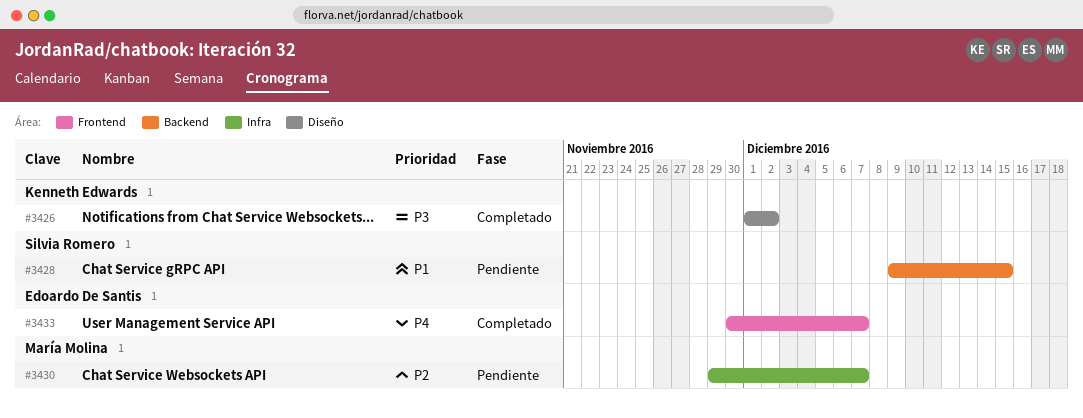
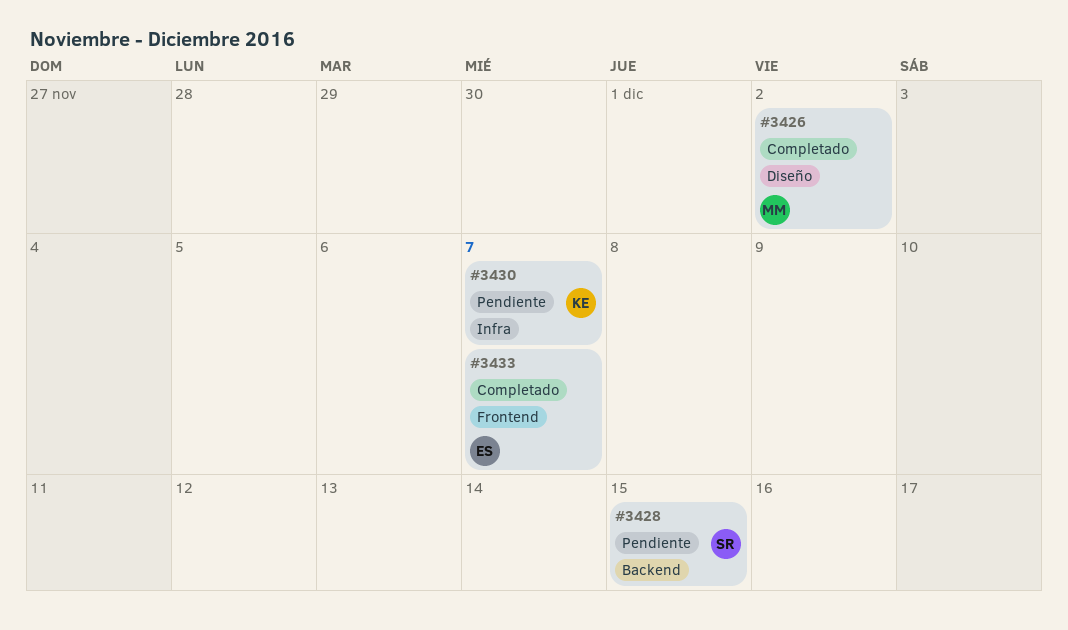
#3426, owner: Kenneth Edwards -> María Molina
#3430, owner: María Molina -> Kenneth Edwards

